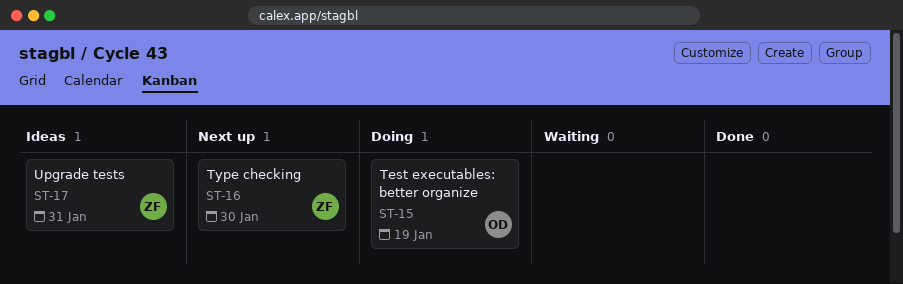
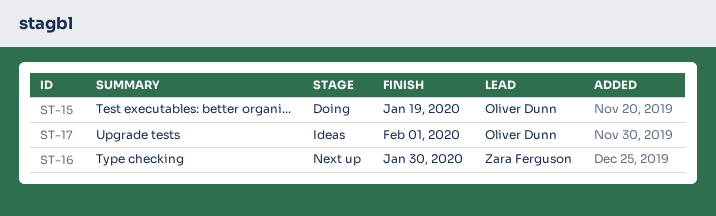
ST-17, owner: Zara Ferguson -> Oliver Dunn
ST-17, due: Jan 31 -> Feb 1

